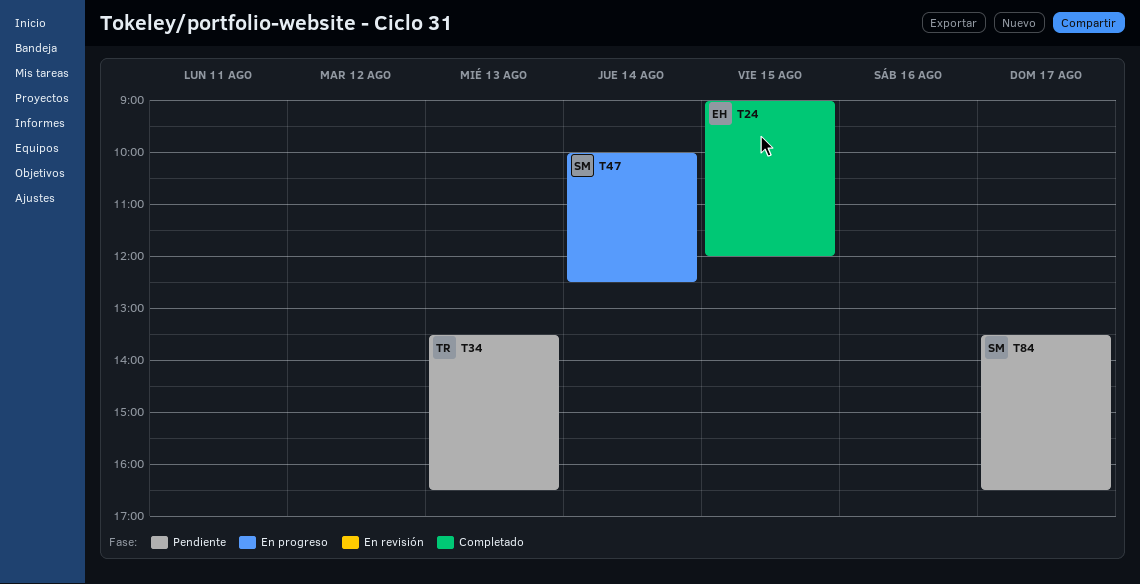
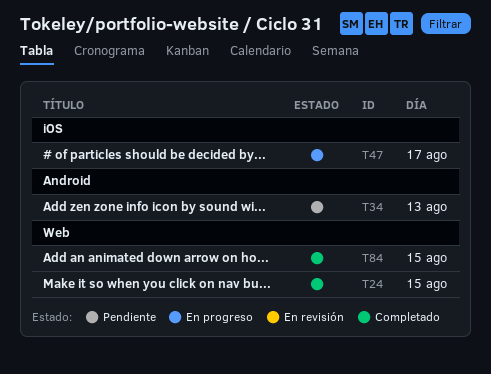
T47, day: Aug 14 -> Aug 17
T84, status: Pendiente -> Completado
T84, day: Aug 17 -> Aug 15

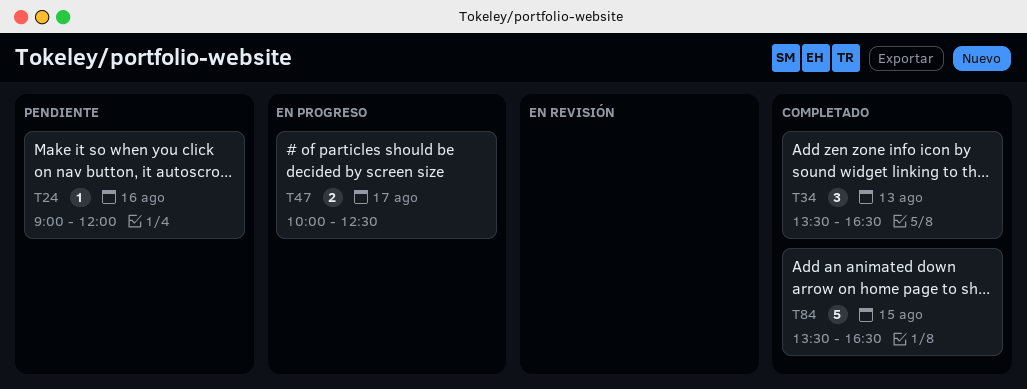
T24, status: Completado -> Pendiente
T24, day: Aug 15 -> Aug 16
T34, status: Pendiente -> Completado

